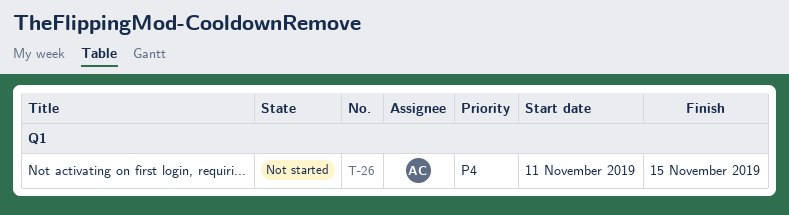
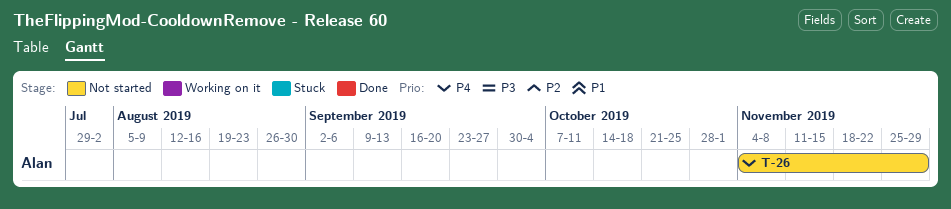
T-26, start: Nov 11 -> Nov 4
T-26, due: Nov 15 -> Nov 29

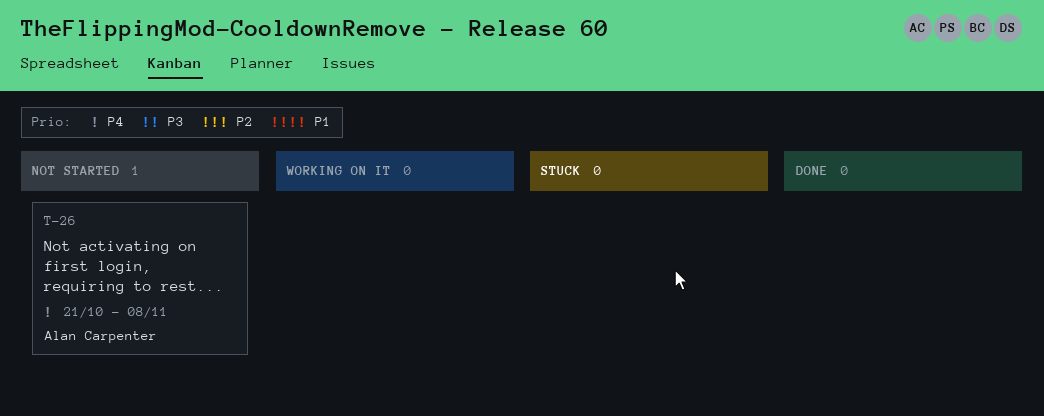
T-26, start: Nov 4 -> Oct 21
T-26, due: Nov 29 -> Nov 8

